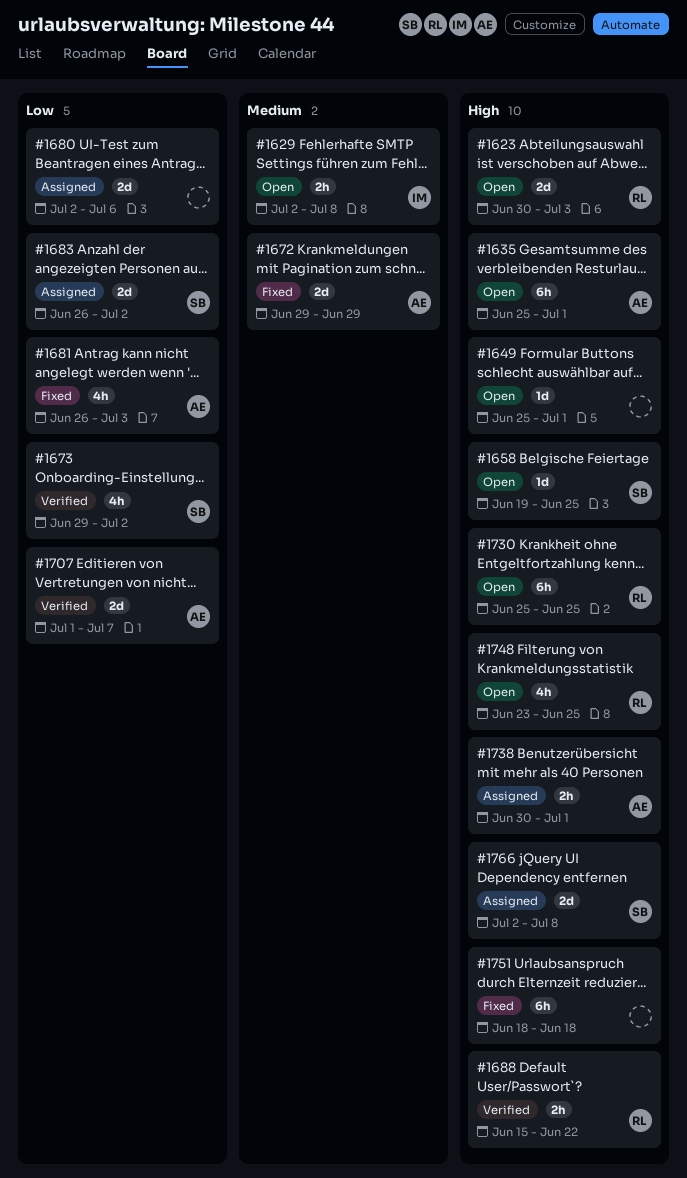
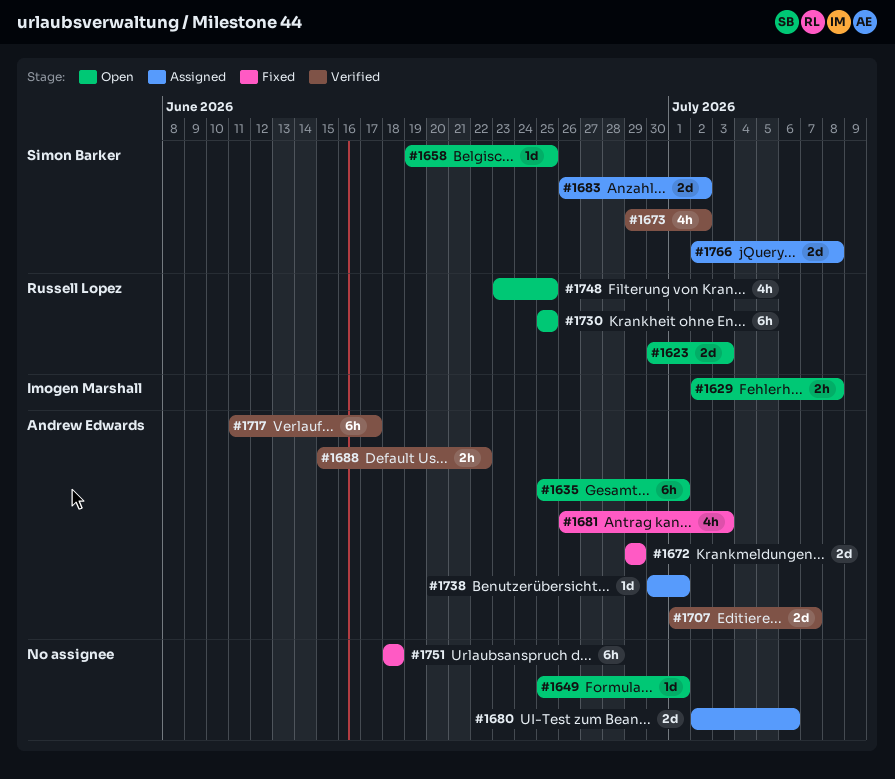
#1688, owner: Russell Lopez -> Andrew Edwards
#1717: none -> present
#1738, estimate: 2h -> 1d

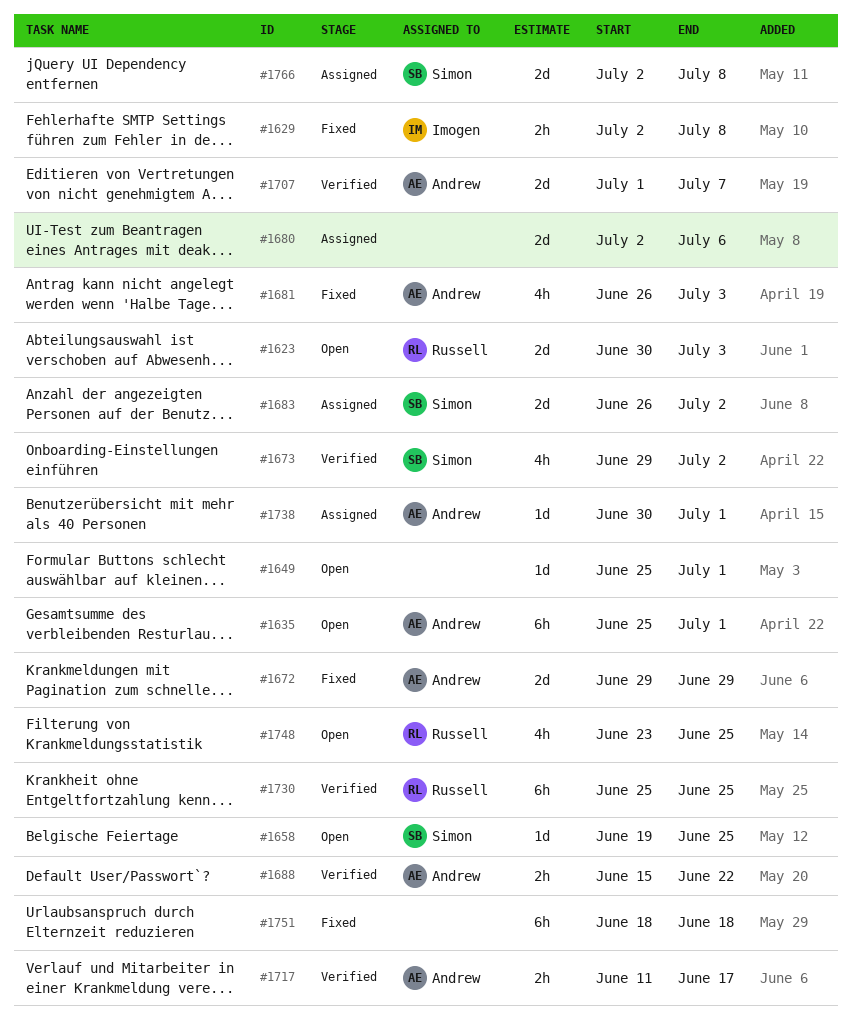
#1629, status: Open -> Fixed
#1717, estimate: 6h -> 2h
#1730, status: Open -> Verified

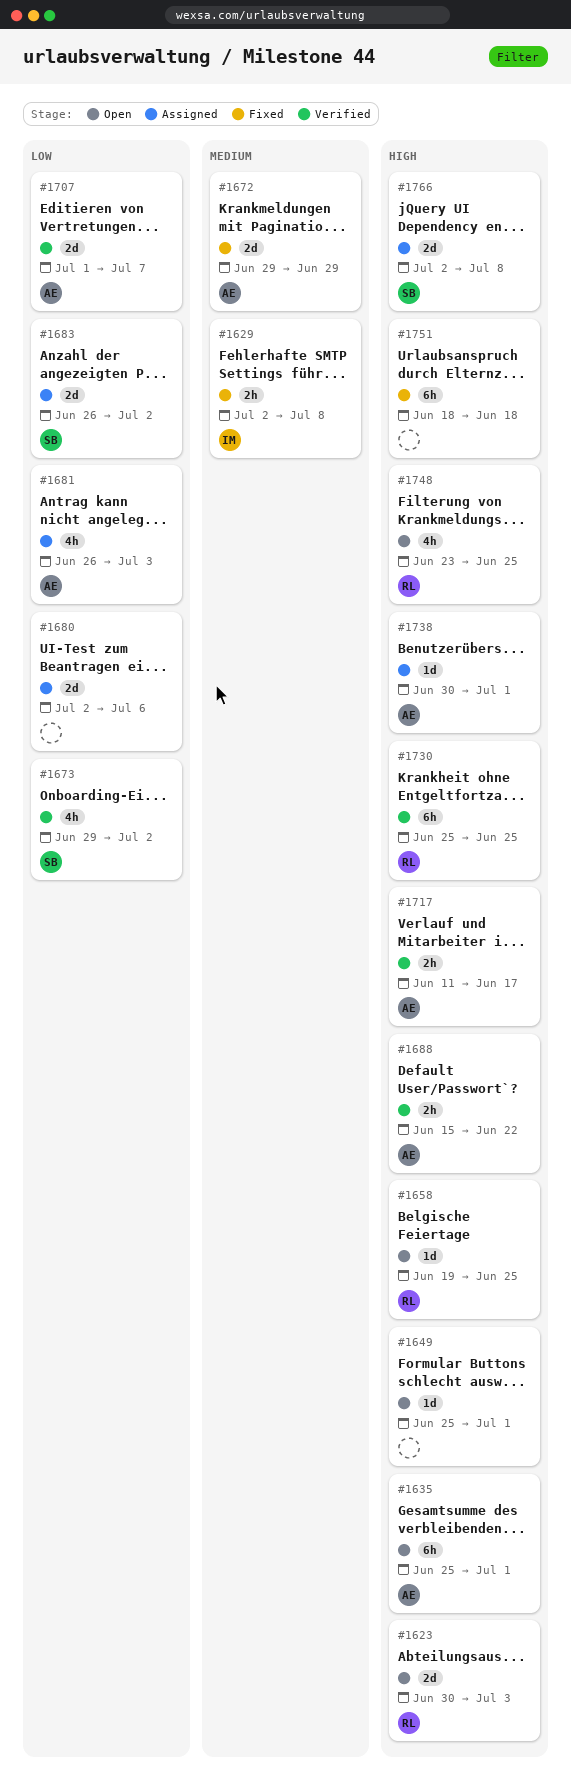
#1658, owner: Simon -> Russell
#1681, status: Fixed -> Assigned

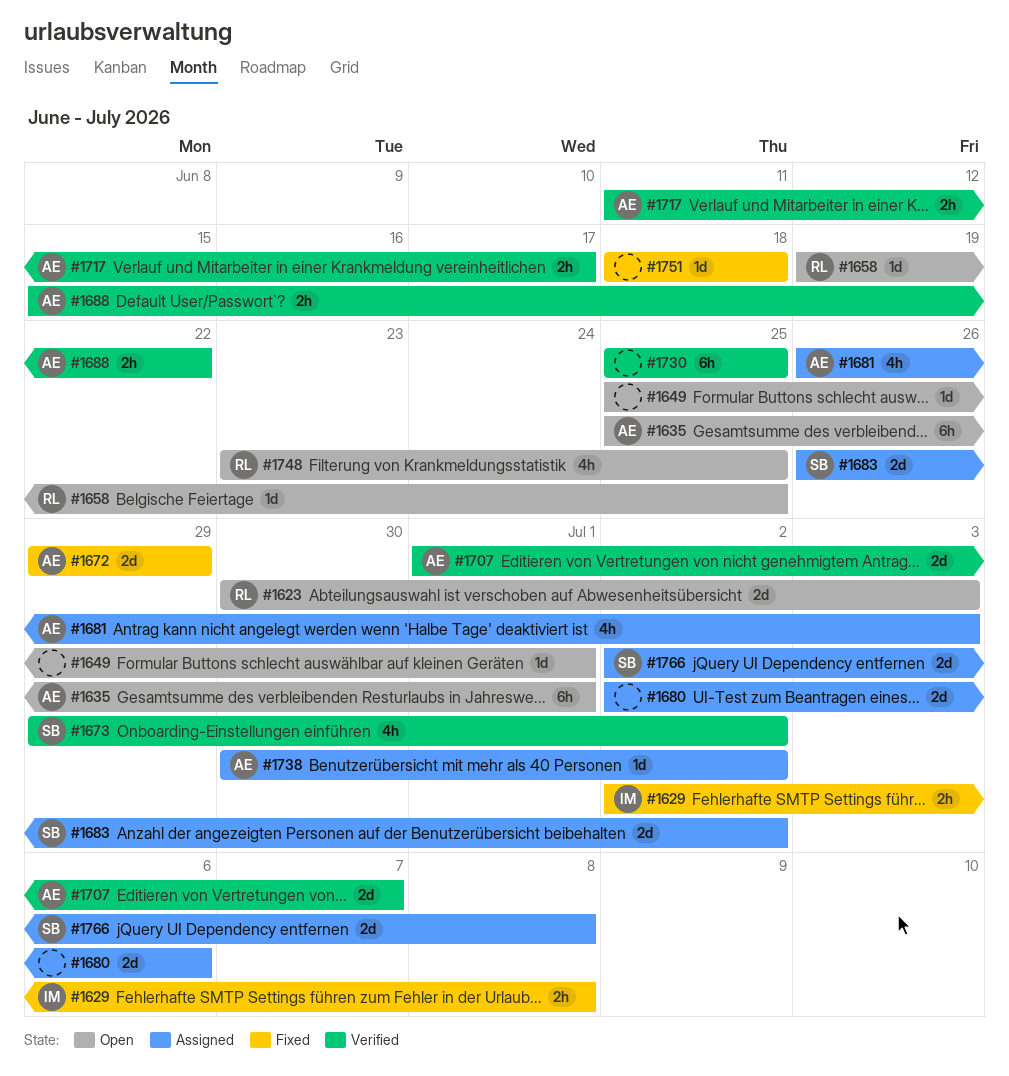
#1730, owner: RL -> none
#1738, due: Jul 1 -> Jul 2
#1751, estimate: 6h -> 1d

